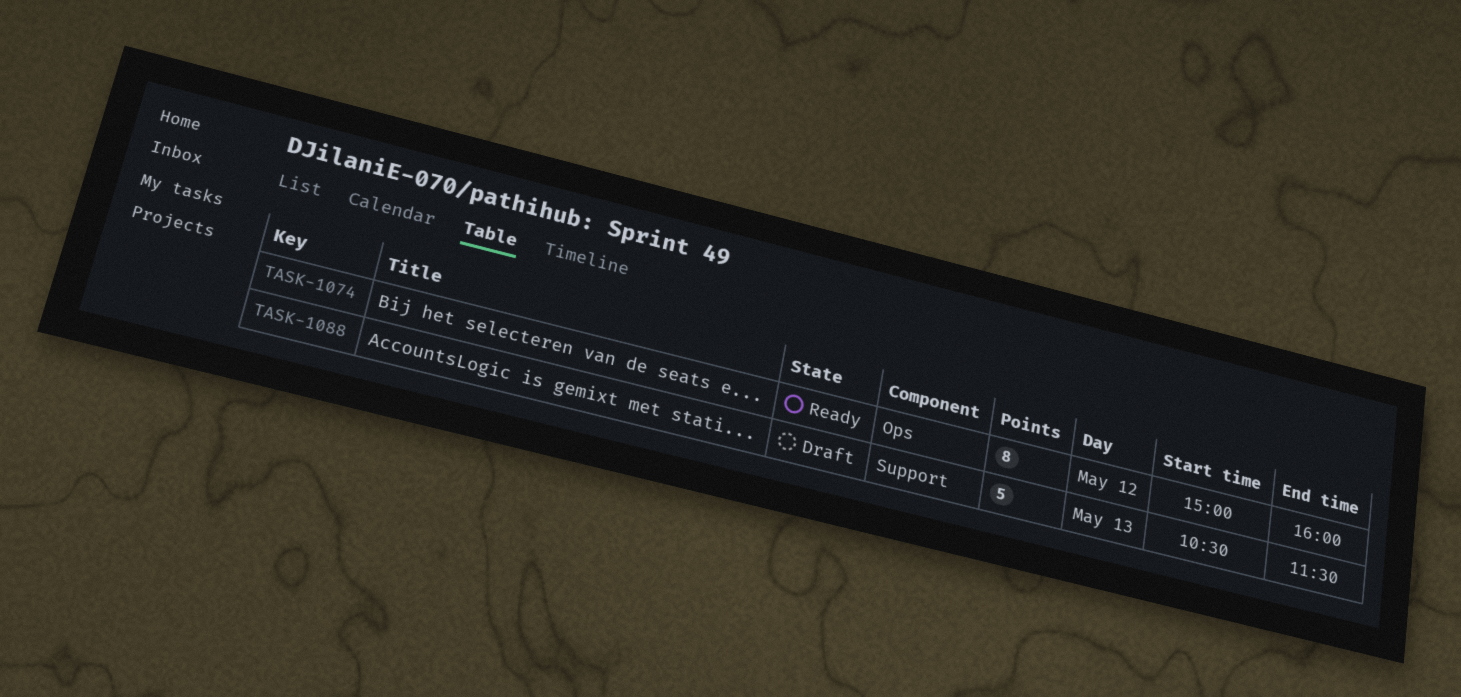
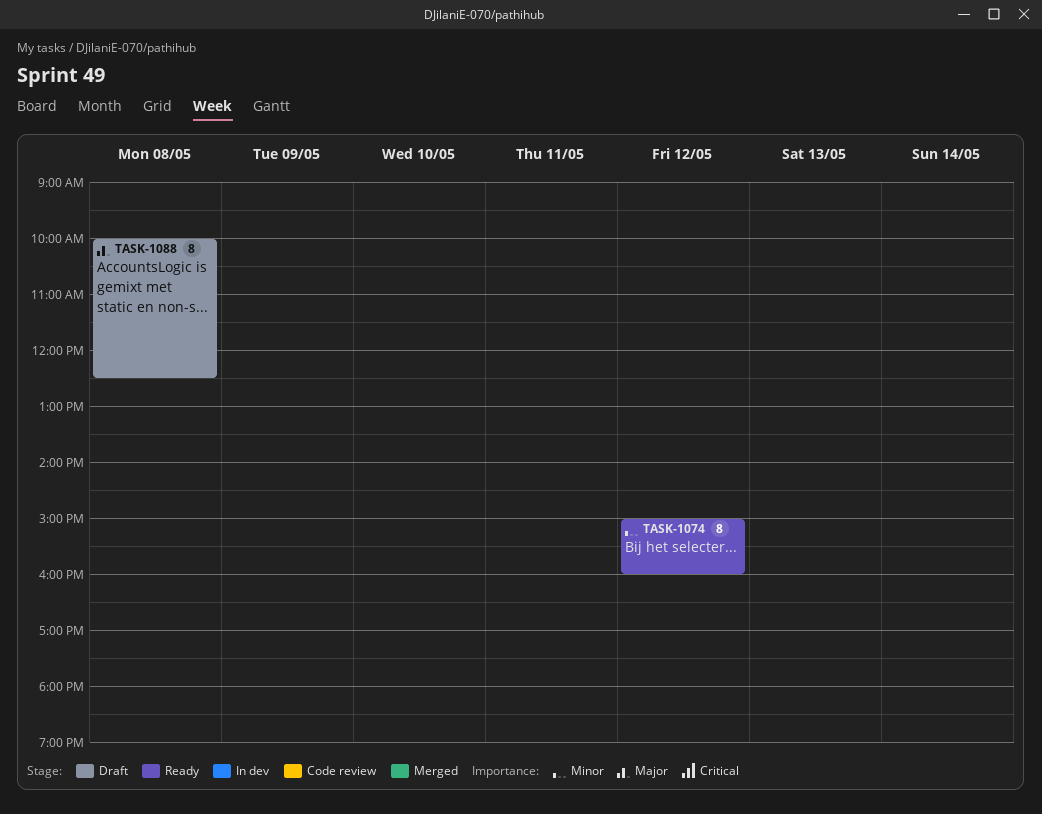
TASK-1088, estimate: 5 -> 8
TASK-1088, day: May 13 -> May 8
TASK-1088, begins: 10:30 -> 10:00
TASK-1088, ends: 11:30 -> 12:30

